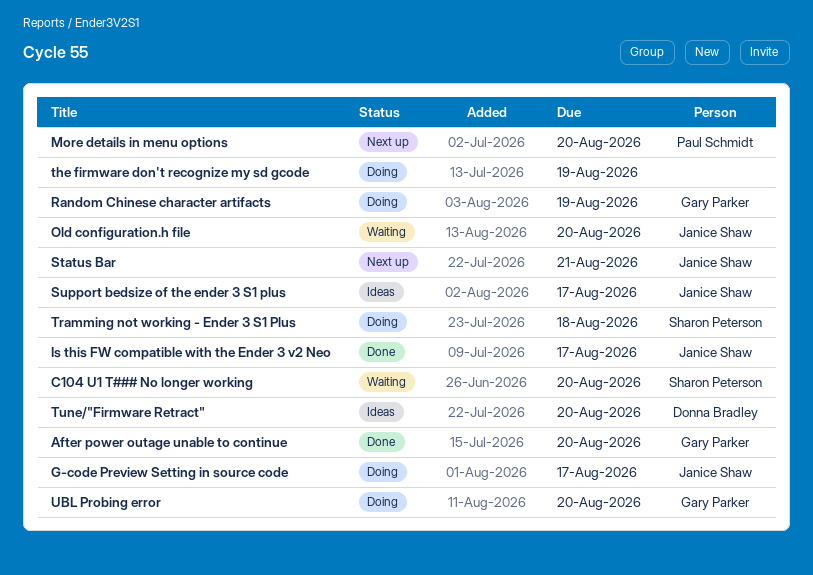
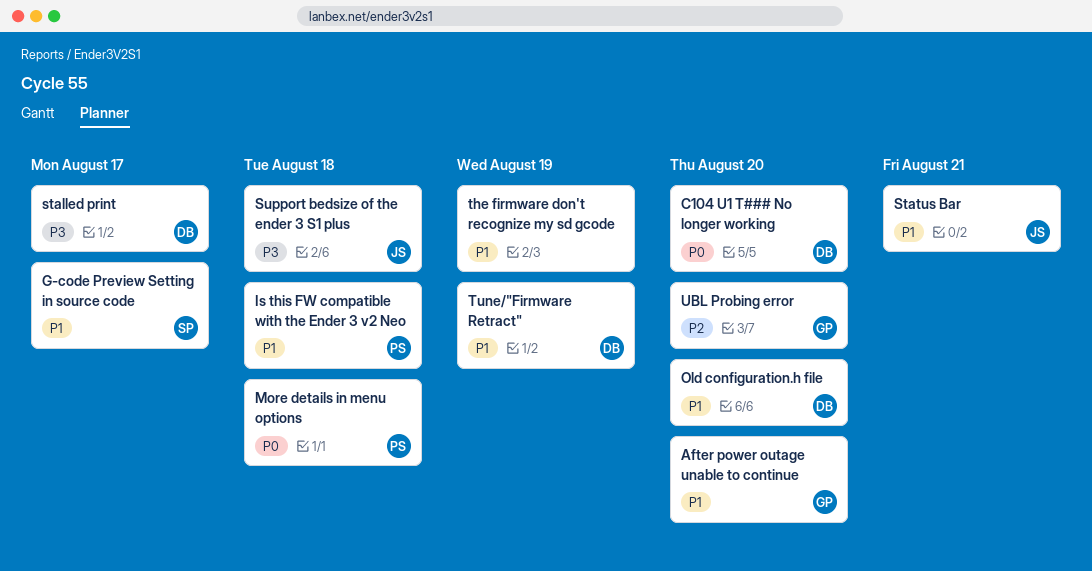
C104 U1 T### No longer working, owner: Sharon Peterson -> Donna Bradley
G-code Preview Setting in source code, owner: Janice Shaw -> Sharon Peterson
Is this FW compatible with the Ender 3 v2 Neo, owner: Janice Shaw -> Paul Schmidt
Is this FW compatible with the Ender 3 v2 Neo, due: Aug 17 -> Aug 18
More details in menu options, due: Aug 20 -> Aug 18
Old configuration.h file, owner: Janice Shaw -> Donna Bradley
Random Chinese character artifacts: present -> none
stalled print: none -> present
Support bedsize of the ender 3 S1 plus, due: Aug 17 -> Aug 18
Tramming not working - Ender 3 S1 Plus: present -> none
Tune/"Firmware Retract", due: Aug 20 -> Aug 19

